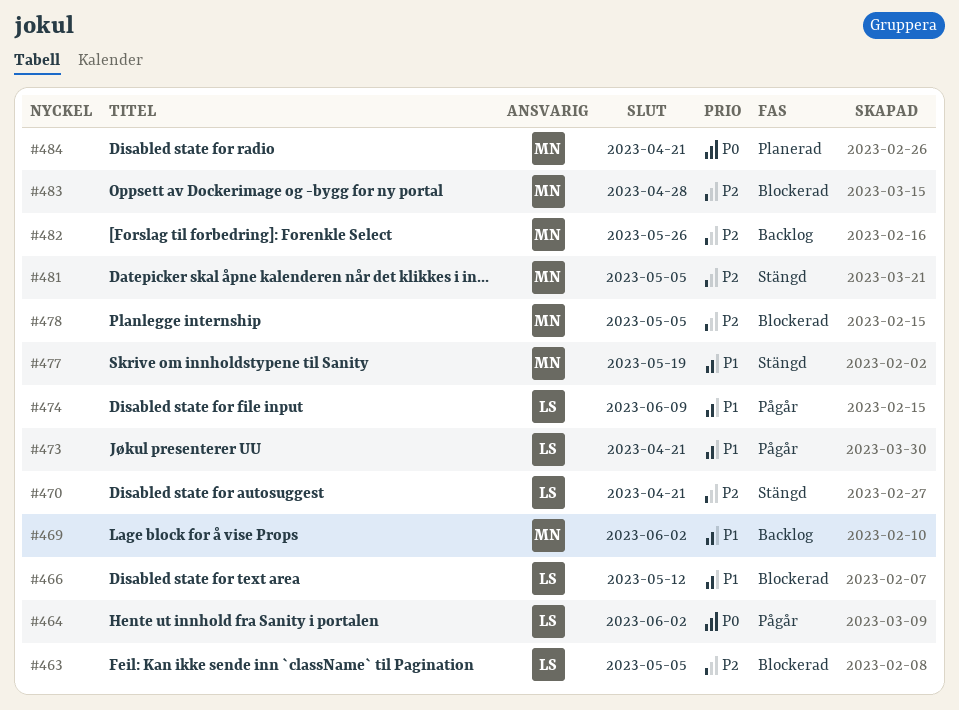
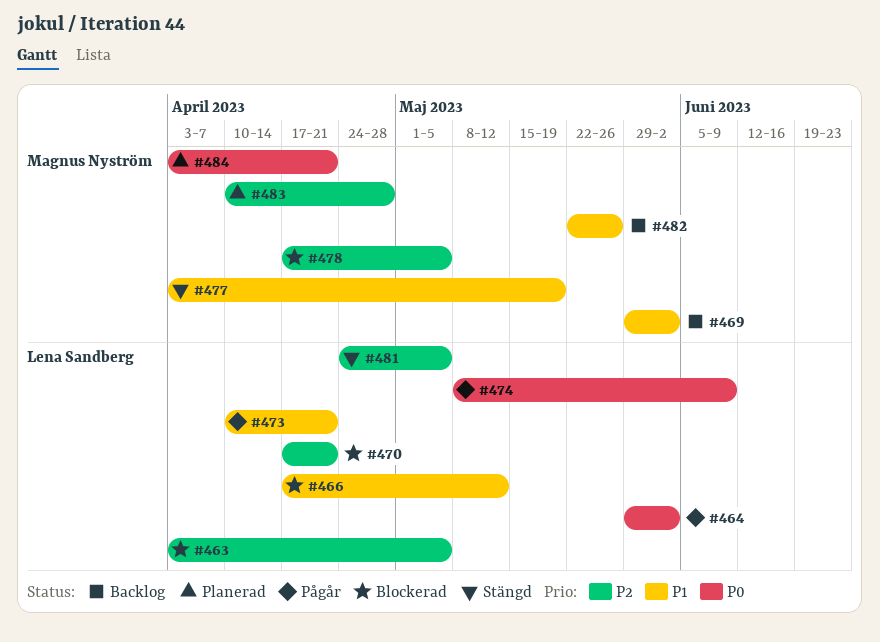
#470, status: Stängd -> Blockerad
#474, priority: P1 -> P0
#481, owner: Magnus Nyström -> Lena Sandberg
#482, priority: P2 -> P1
#483, status: Blockerad -> Planerad

